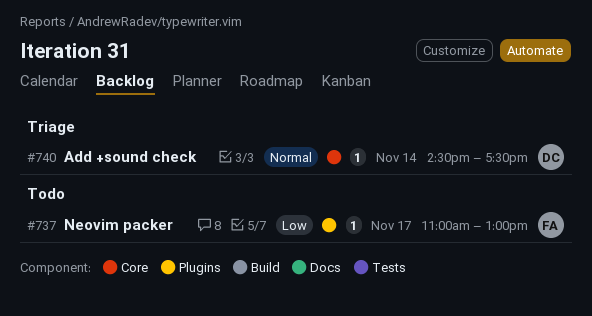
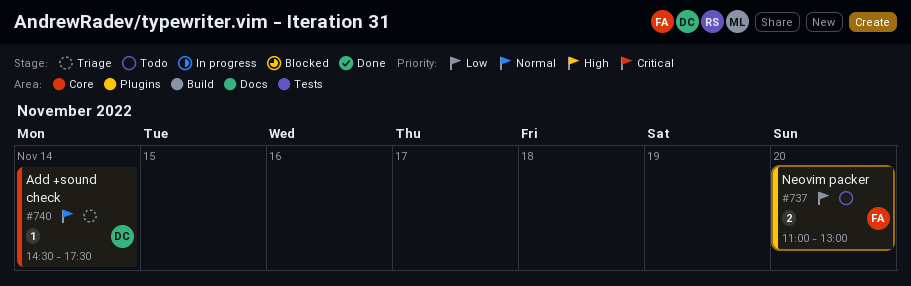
#737, estimate: 1 -> 2
#737, day: Nov 17 -> Nov 20

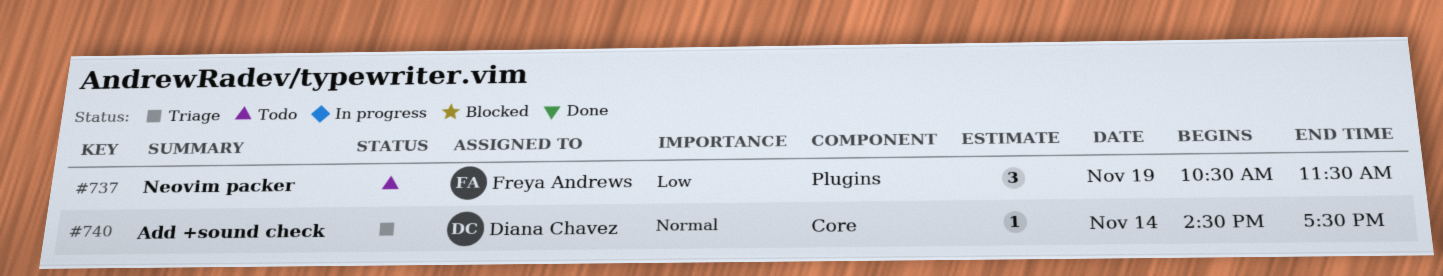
#737, estimate: 2 -> 3
#737, day: Nov 20 -> Nov 19
#737, begins: 11:00 -> 10:30
#737, ends: 13:00 -> 11:30

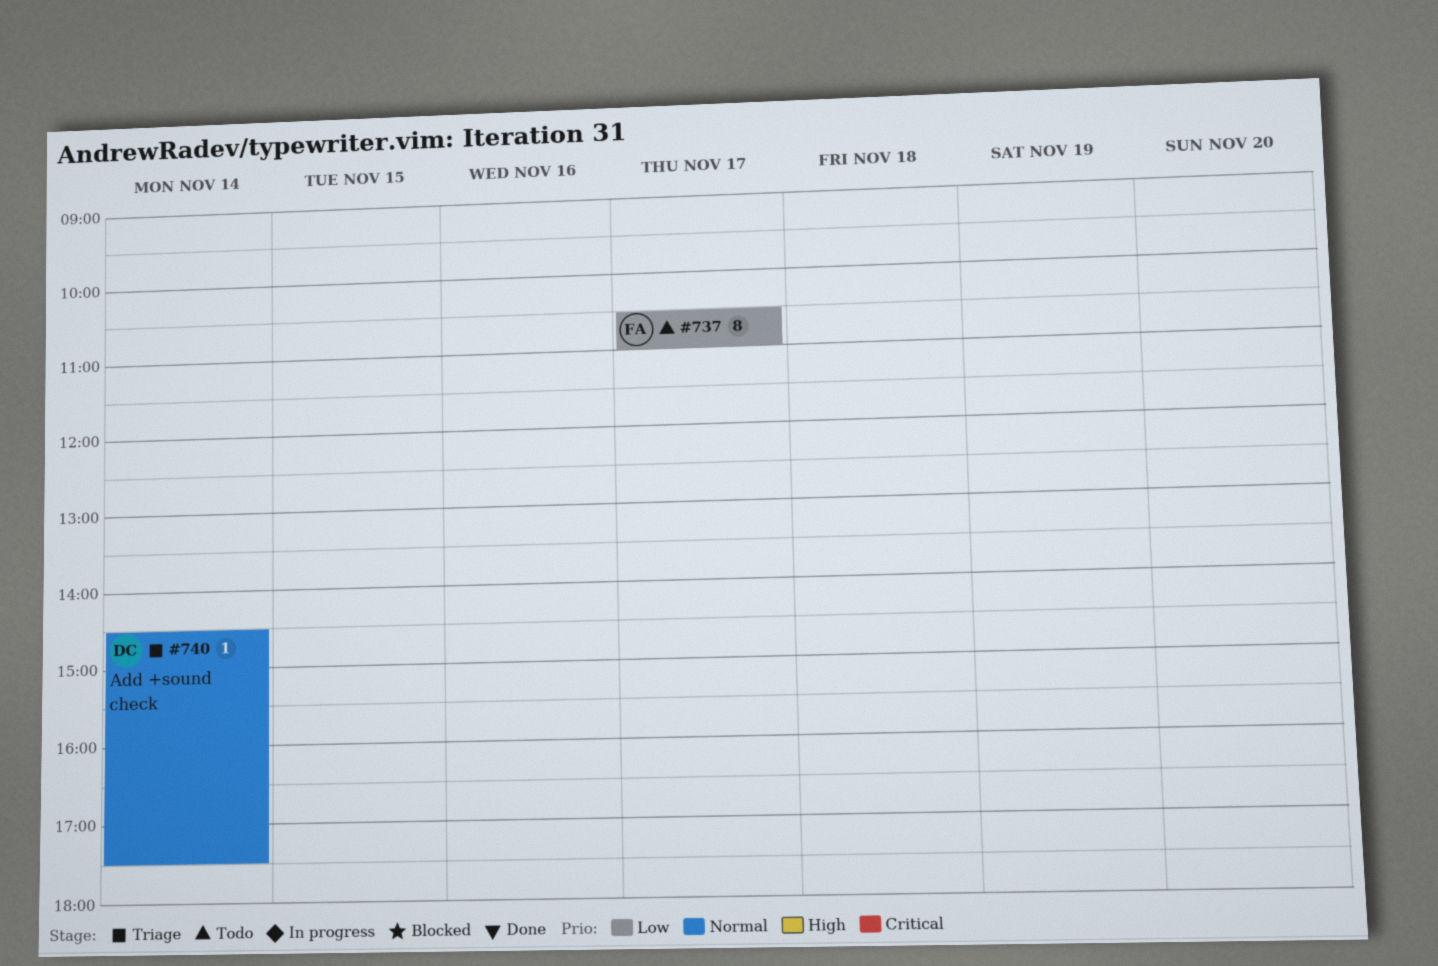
#737, estimate: 3 -> 8
#737, day: Nov 19 -> Nov 17
#737, ends: 11:30 -> 11:00

